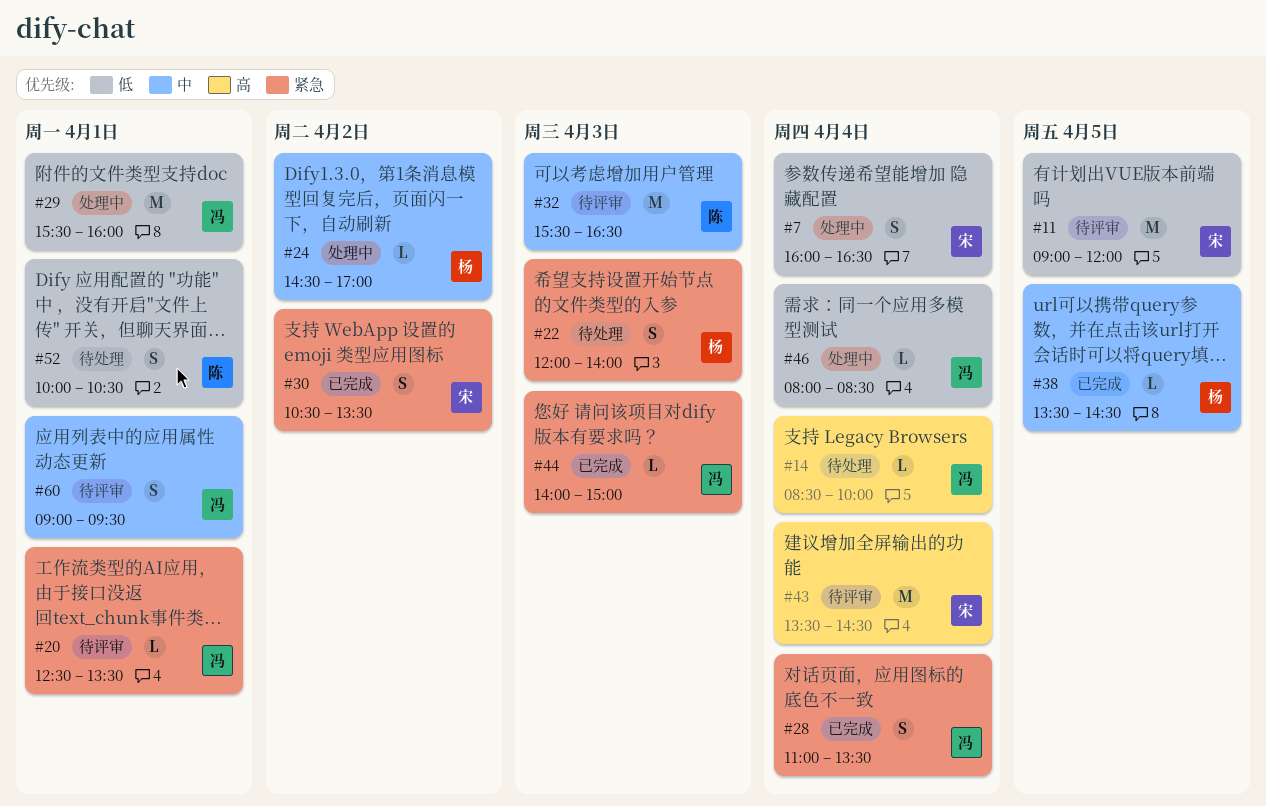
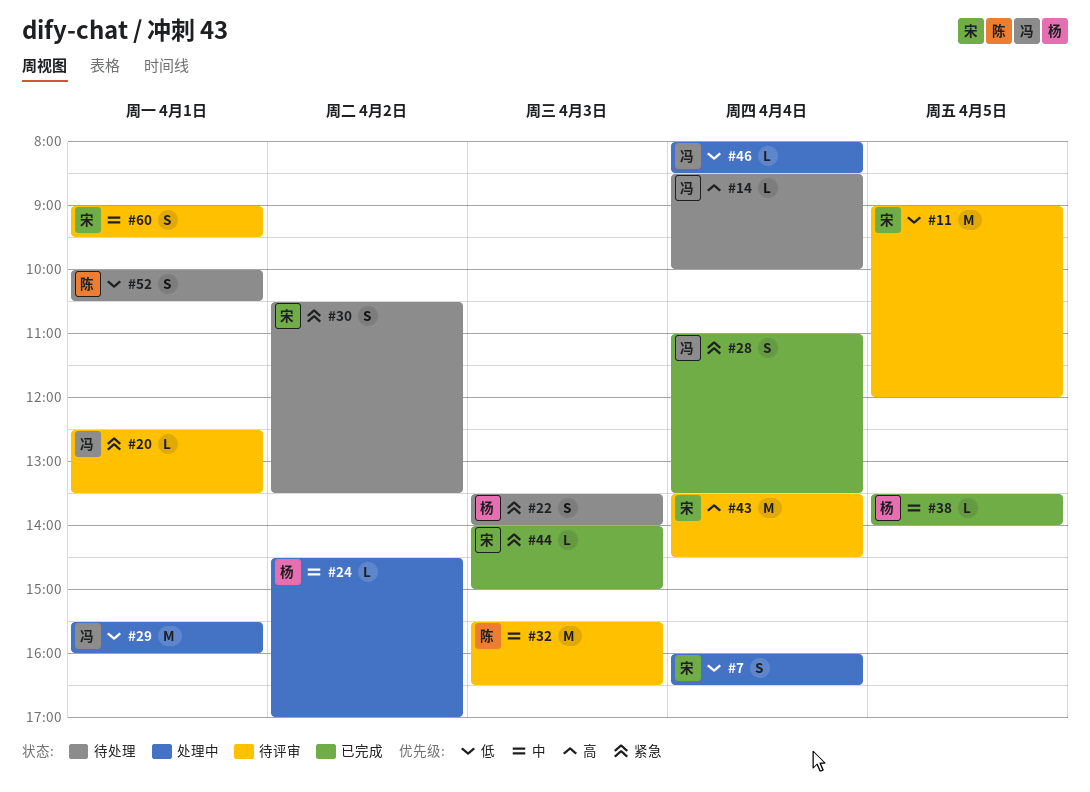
#22, begins: 12:00 -> 13:30
#30, status: 已完成 -> 待处理
#38, ends: 14:30 -> 14:00
#44, owner: 冯 -> 宋
#60, owner: 冯 -> 宋

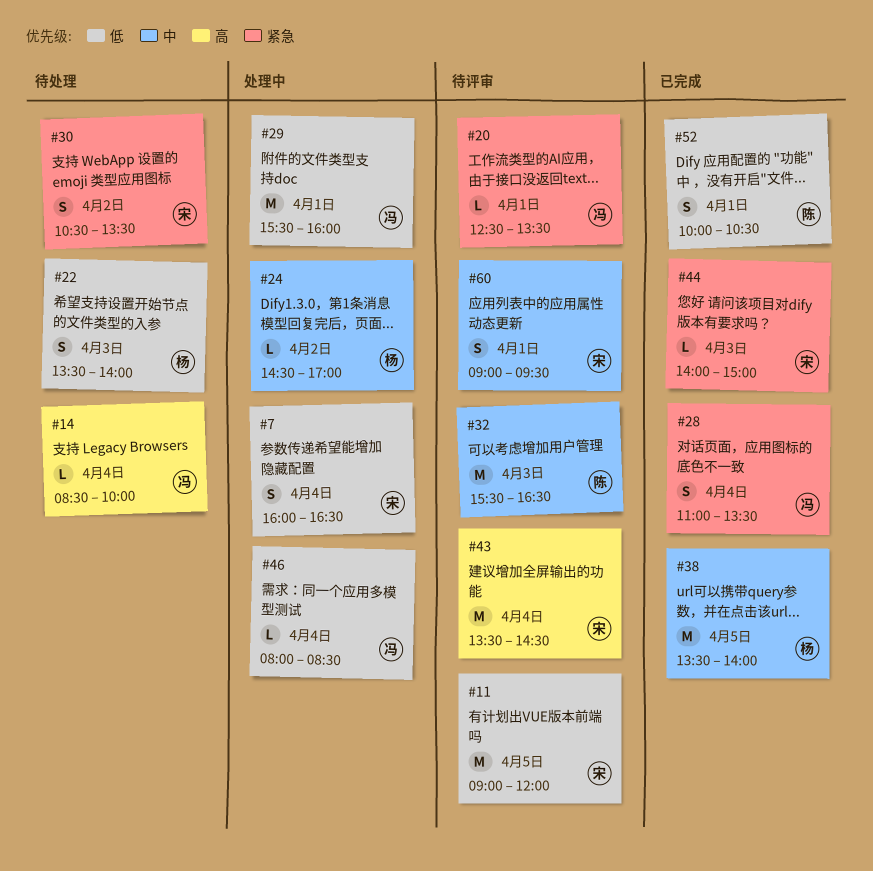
#22, priority: 紧急 -> 低
#38, estimate: L -> M
#52, status: 待处理 -> 已完成

